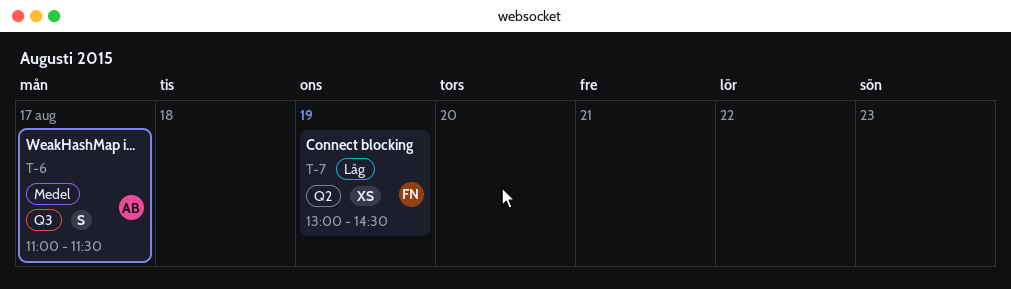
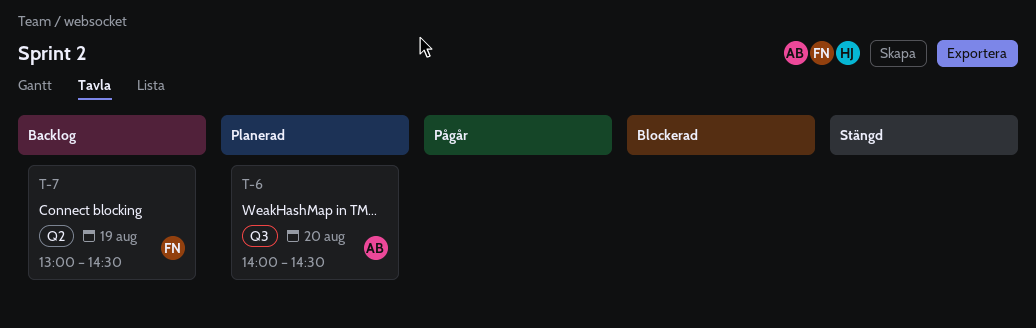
T-6, day: Aug 17 -> Aug 20
T-6, begins: 11:00 -> 14:00
T-6, ends: 11:30 -> 14:30

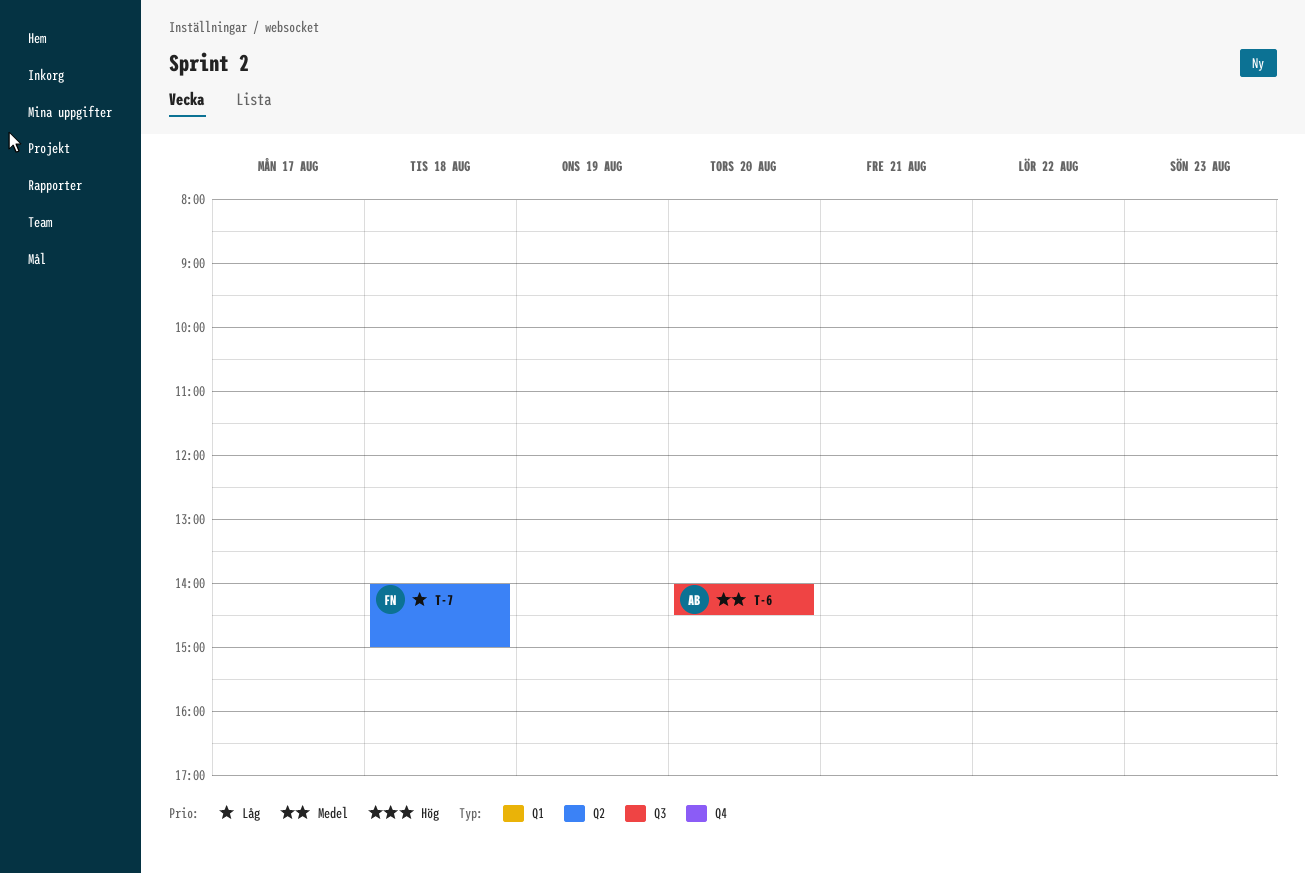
T-7, day: Aug 19 -> Aug 18
T-7, begins: 13:00 -> 14:00
T-7, ends: 14:30 -> 15:00

